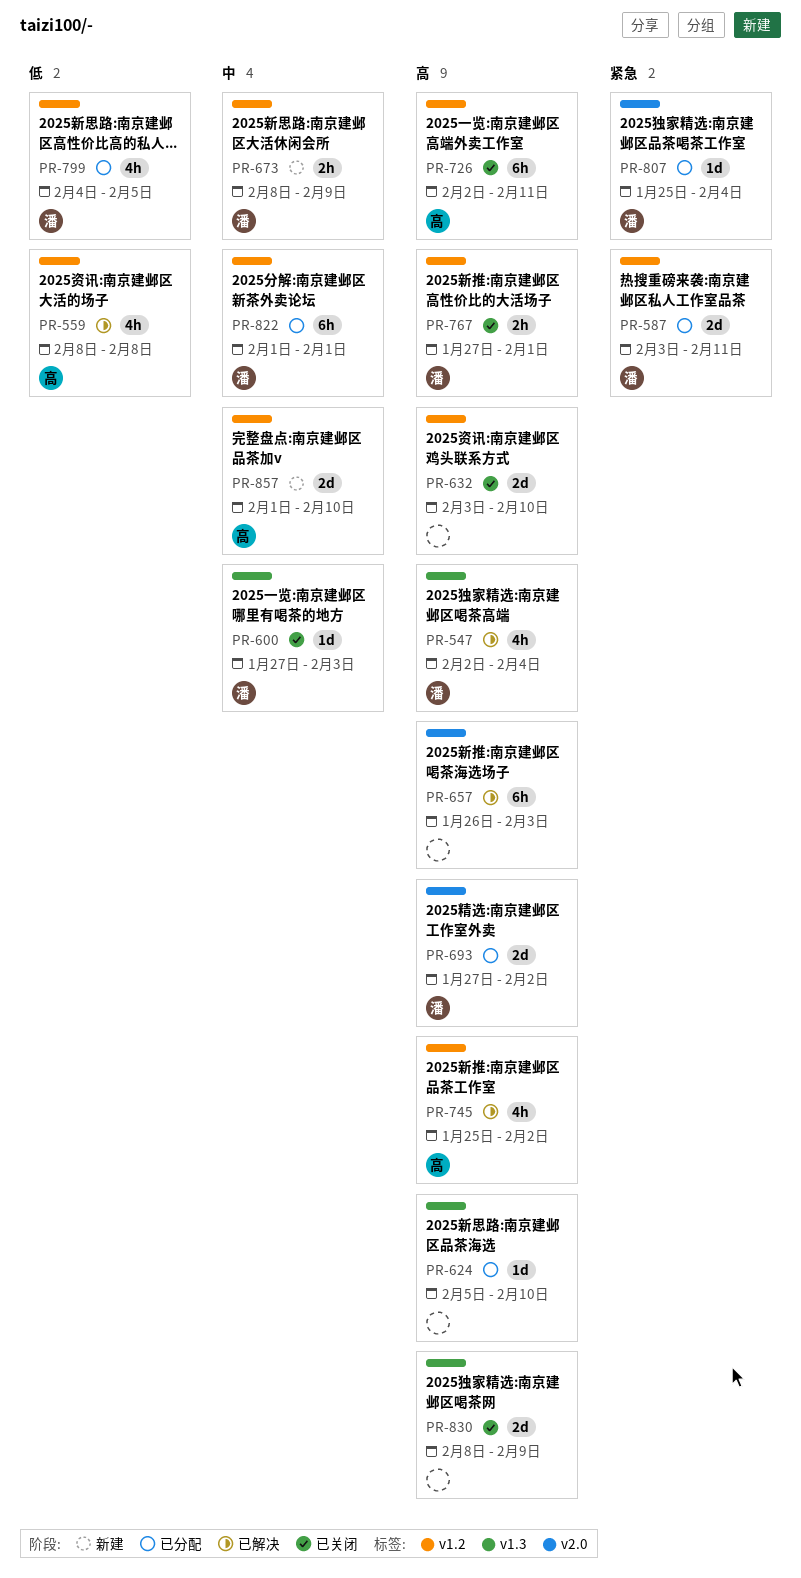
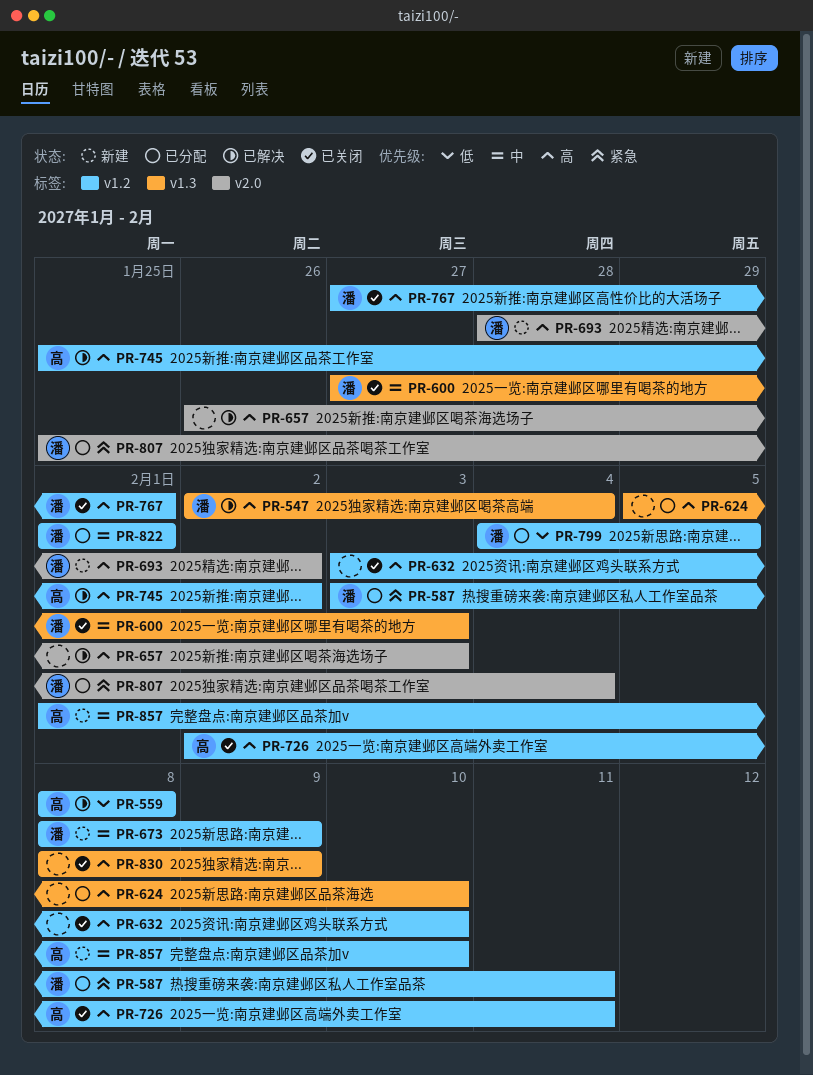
PR-693, status: 已分配 -> 新建
PR-693, start: Jan 27 -> Jan 28

